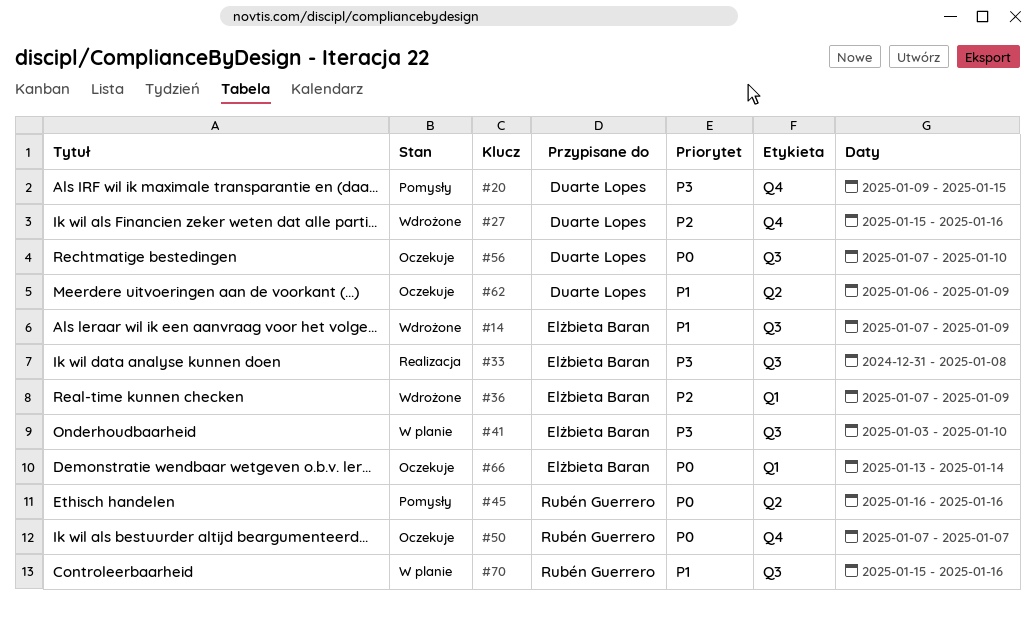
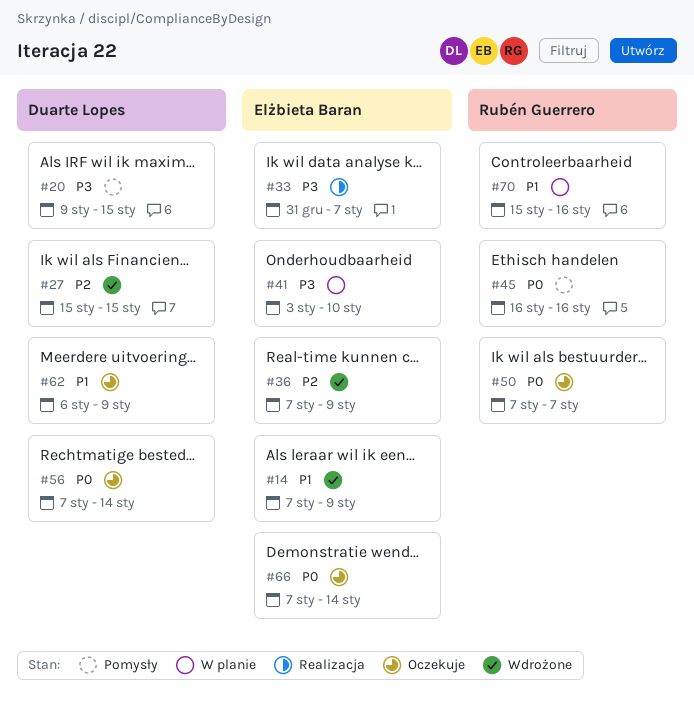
#27, due: Jan 16 -> Jan 15
#33, due: Jan 8 -> Jan 7
#56, due: Jan 10 -> Jan 14
#66, start: Jan 13 -> Jan 7

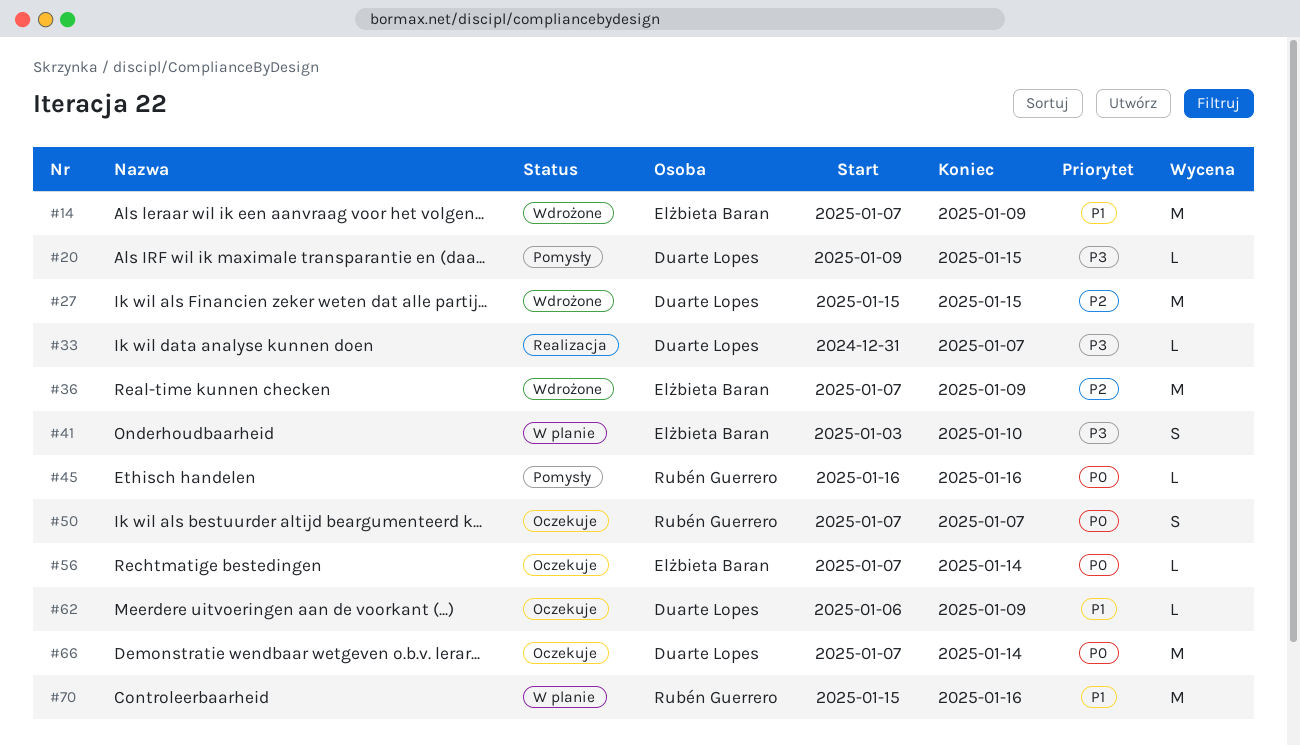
#33, owner: Elżbieta Baran -> Duarte Lopes
#56, owner: Duarte Lopes -> Elżbieta Baran
#66, owner: Elżbieta Baran -> Duarte Lopes

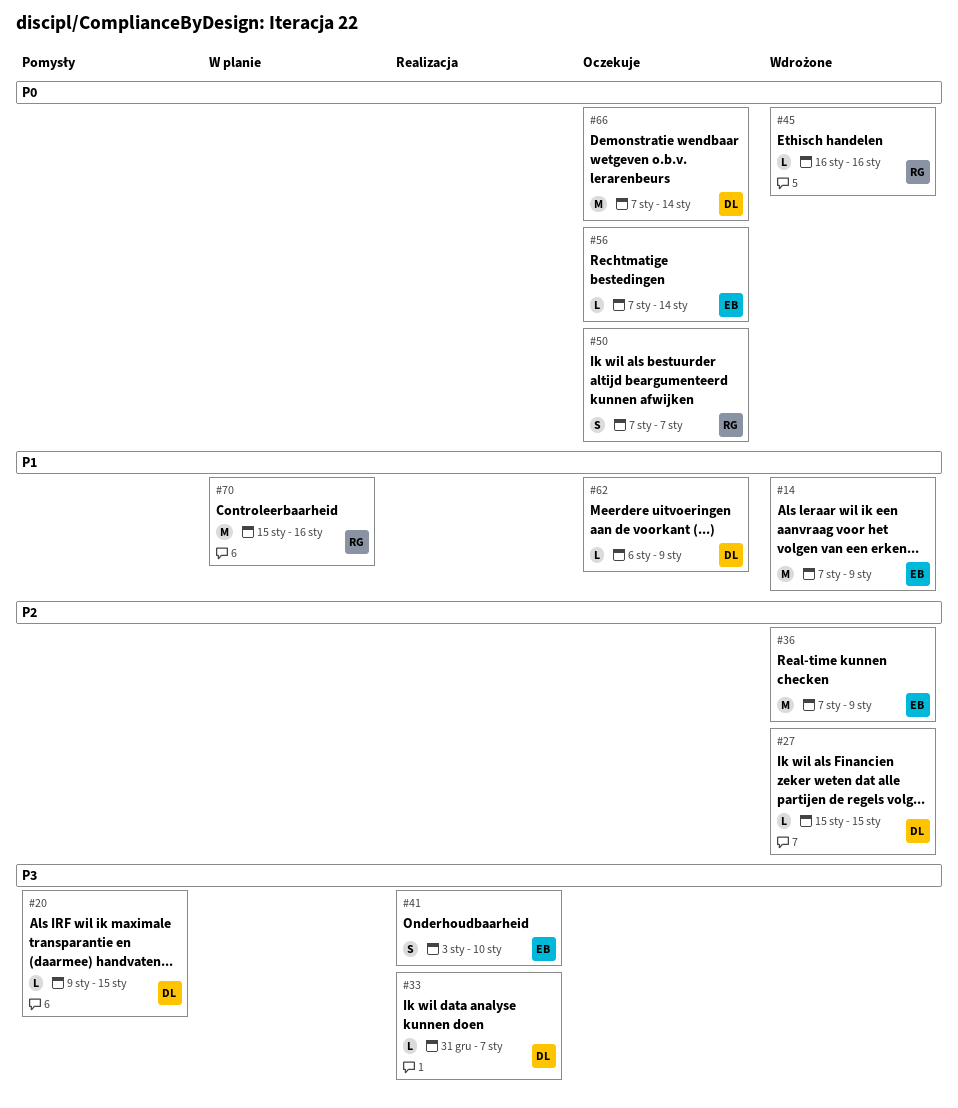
#27, estimate: M -> L
#41, status: W planie -> Realizacja
#45, status: Pomysły -> Wdrożone

